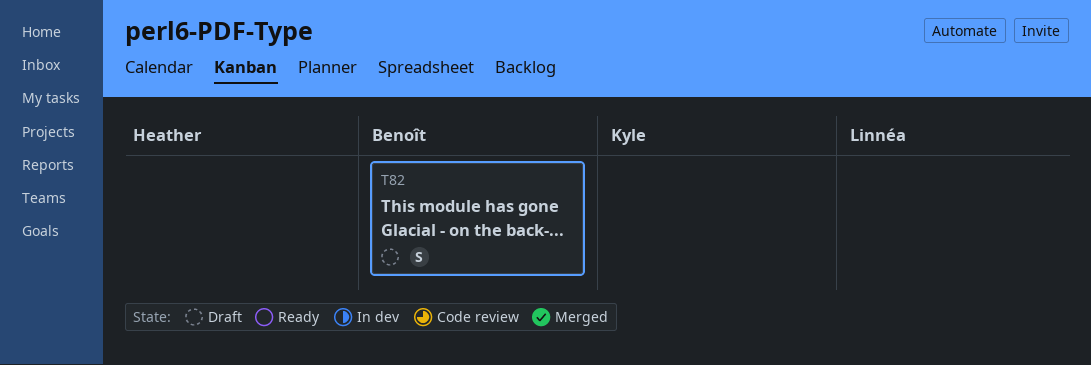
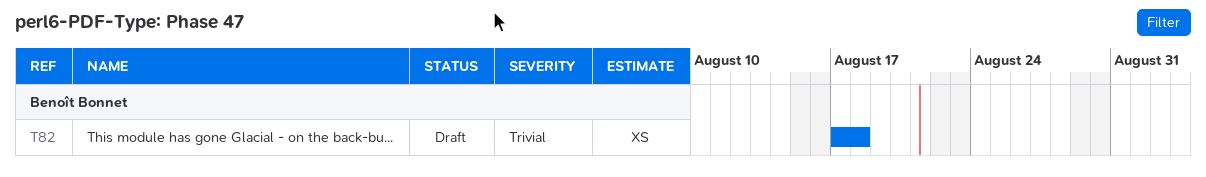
T82, estimate: S -> XS

